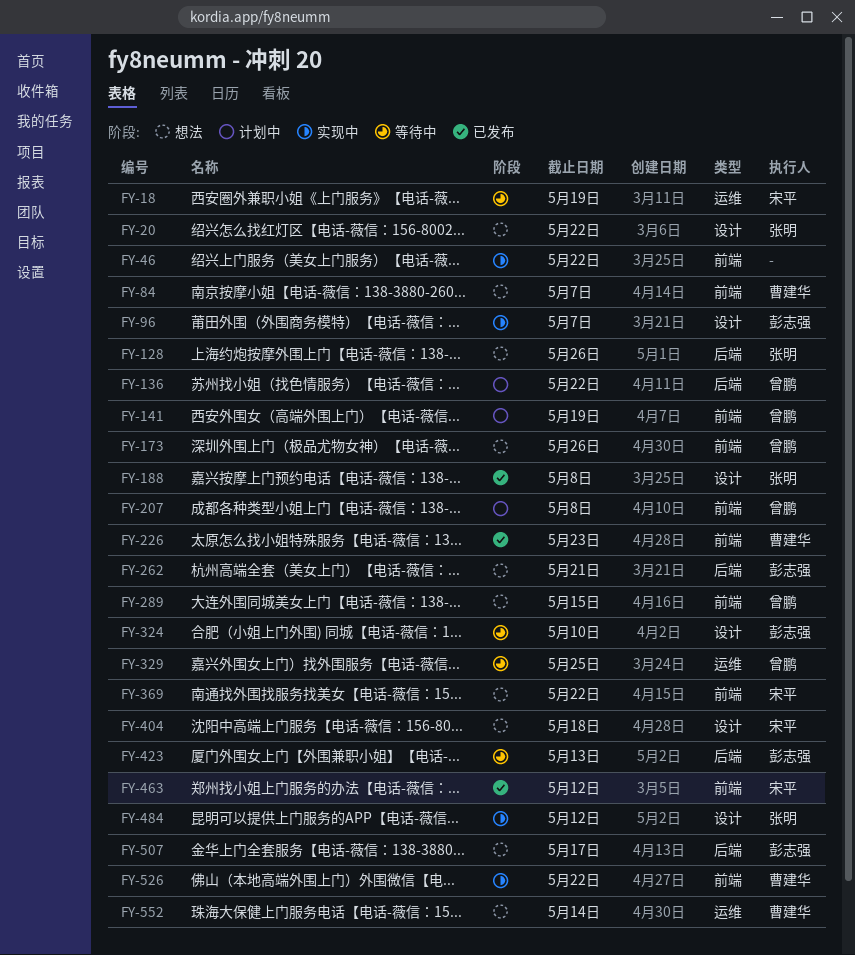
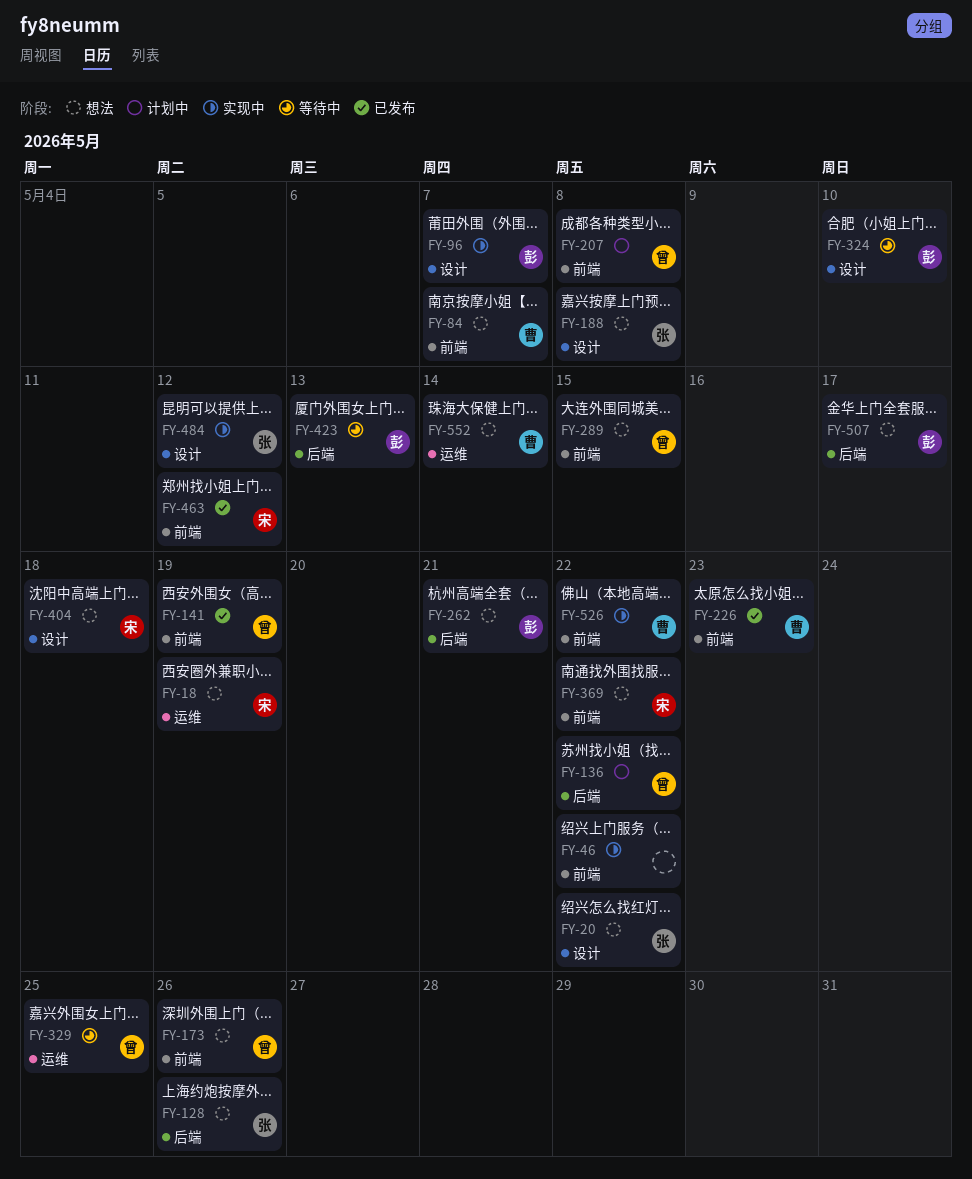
FY-18, status: 等待中 -> 想法
FY-141, status: 计划中 -> 已发布
FY-188, status: 已发布 -> 想法

